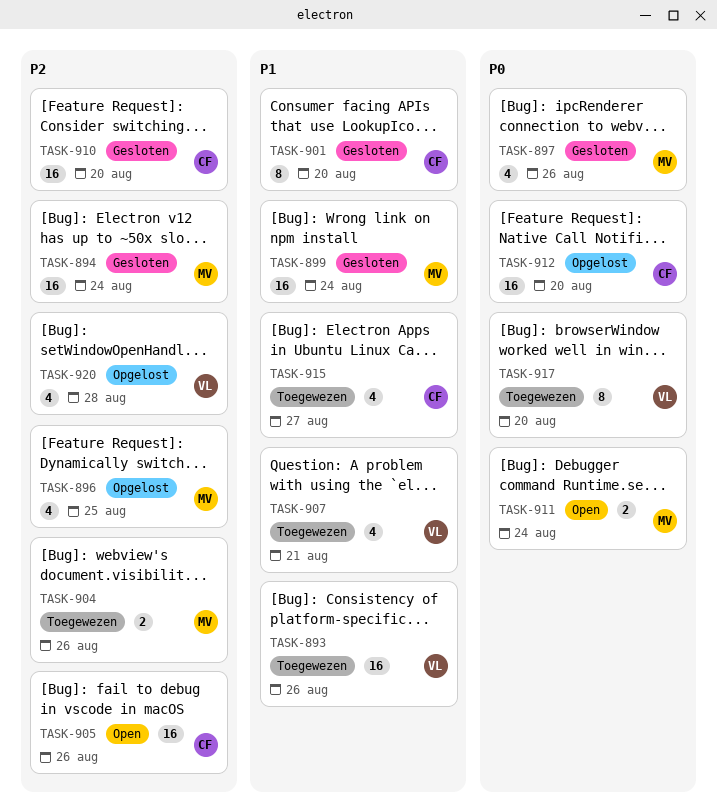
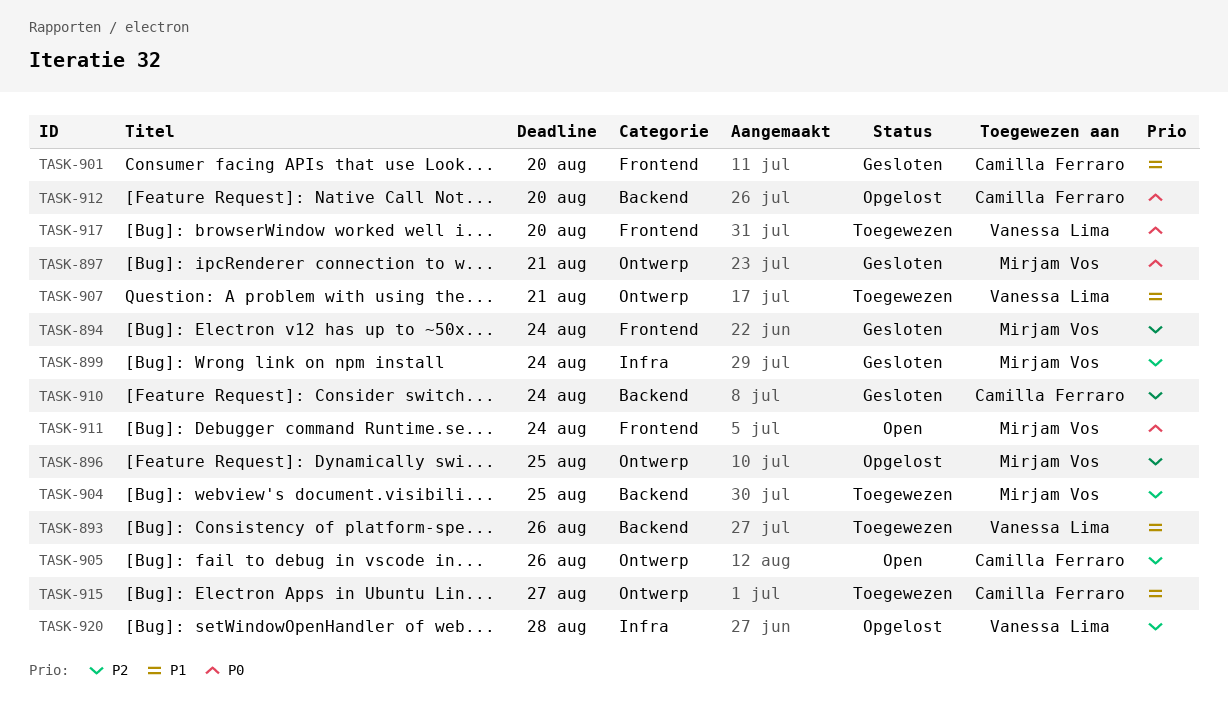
TASK-897, due: Aug 26 -> Aug 21
TASK-899, priority: P1 -> P2
TASK-904, due: Aug 26 -> Aug 25
TASK-910, due: Aug 20 -> Aug 24

